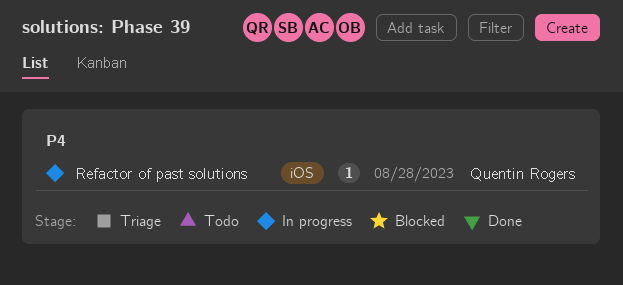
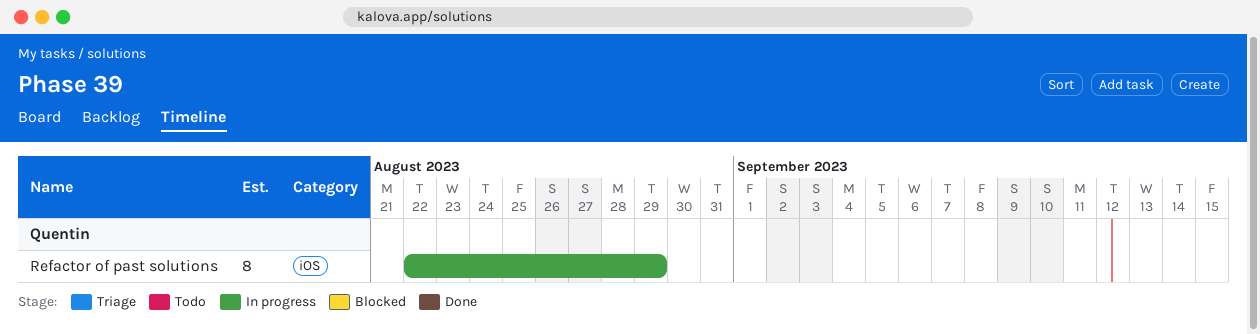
Refactor of past solutions, estimate: 1 -> 8
Refactor of past solutions, due: Aug 28 -> Aug 29

